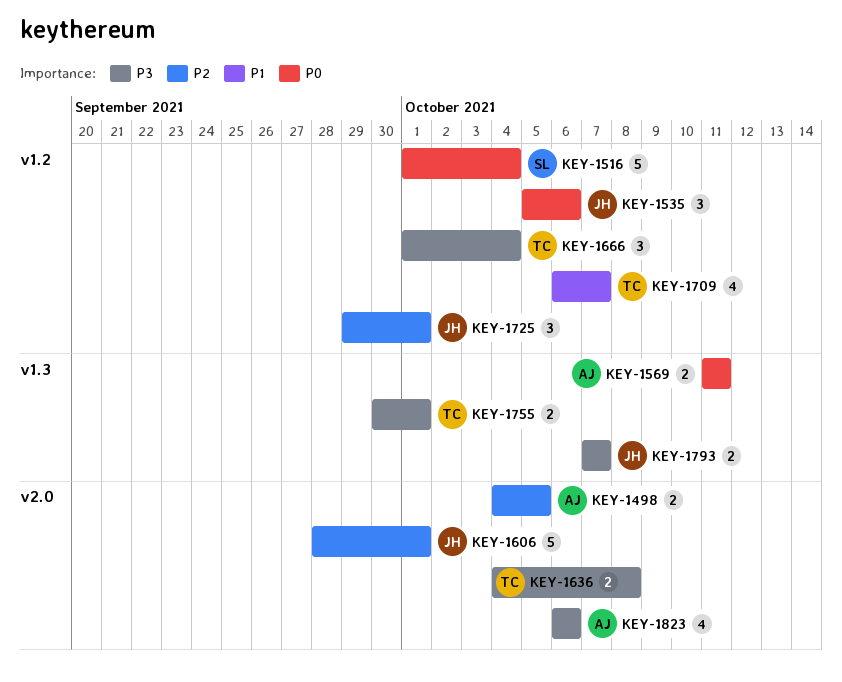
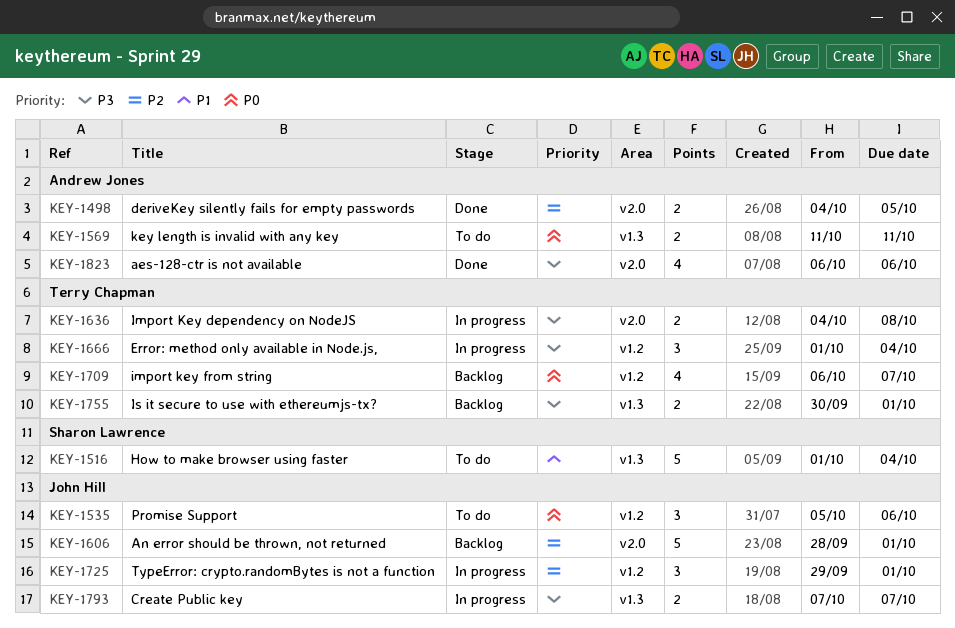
KEY-1516, priority: P0 -> P1
KEY-1516, label: v1.2 -> v1.3
KEY-1709, priority: P1 -> P0

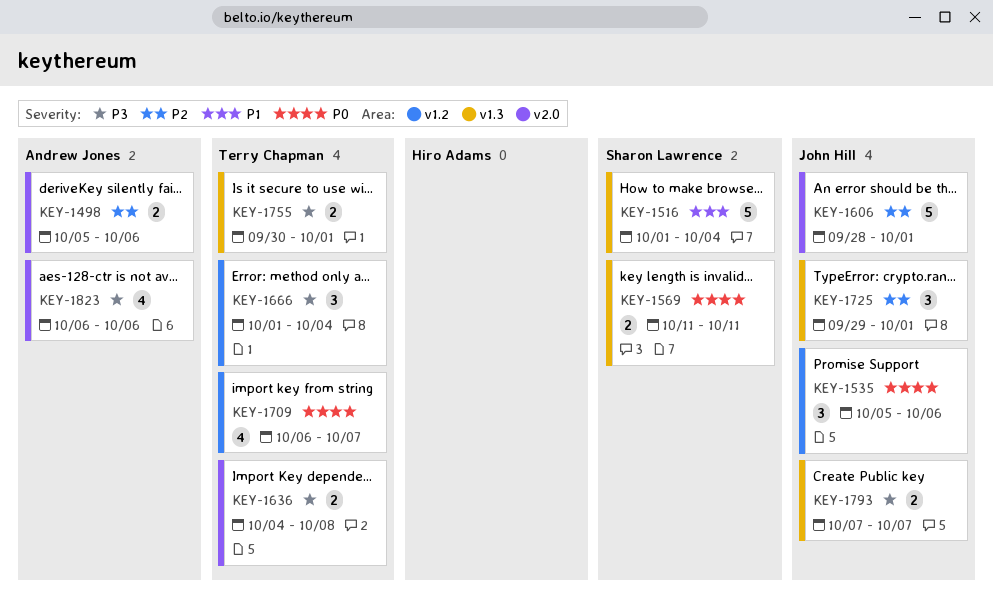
KEY-1498, start: Oct 4 -> Oct 5
KEY-1498, due: Oct 5 -> Oct 6
KEY-1569, owner: Andrew Jones -> Sharon Lawrence
KEY-1725, label: v1.2 -> v1.3

